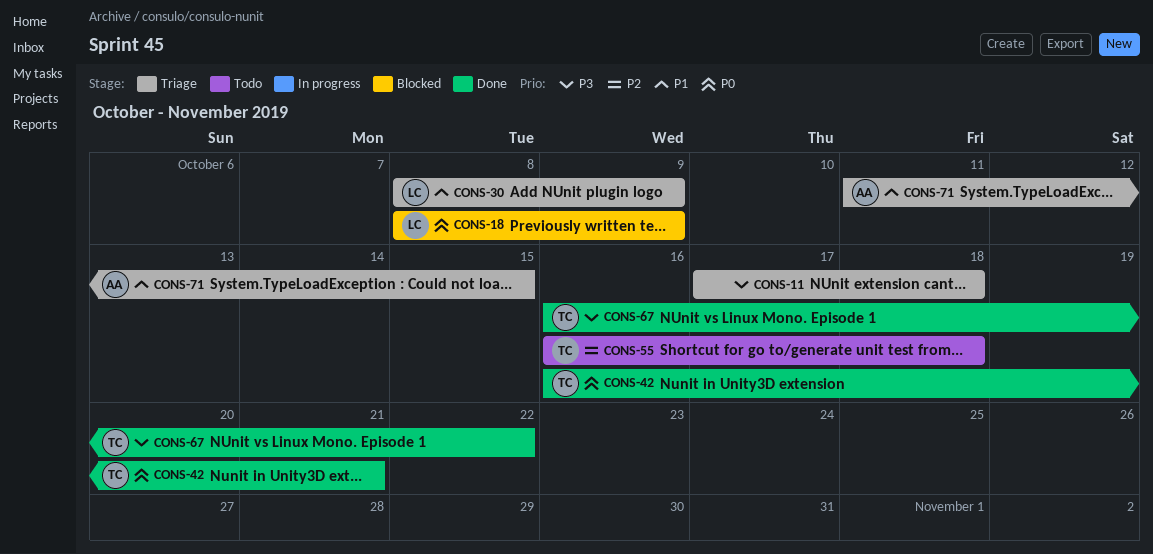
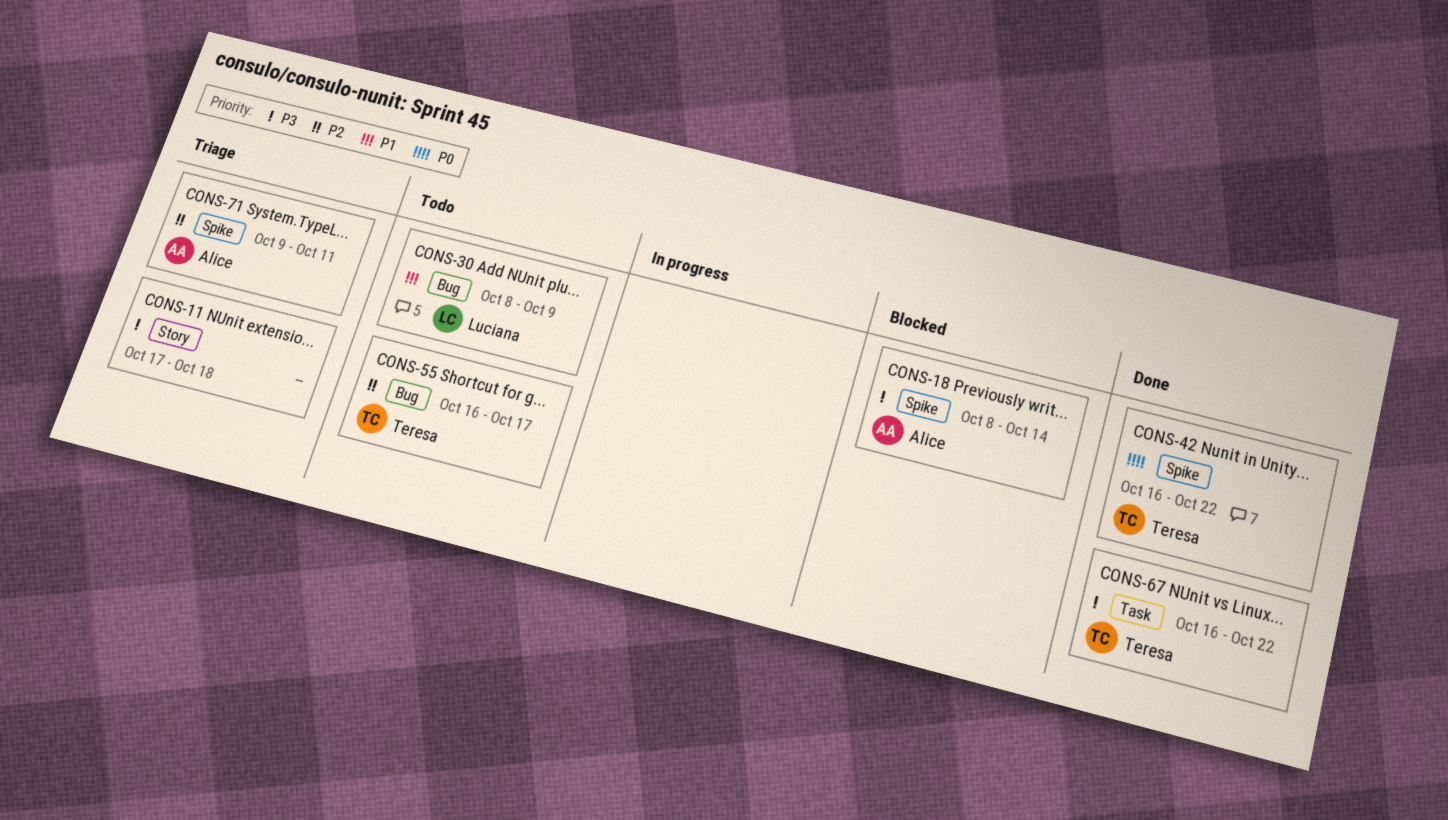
CONS-18, owner: Luciana -> Alice
CONS-18, priority: P0 -> P3
CONS-18, due: Oct 9 -> Oct 14
CONS-30, status: Triage -> Todo
CONS-42, due: Oct 21 -> Oct 22
CONS-55, due: Oct 18 -> Oct 17
CONS-71, priority: P1 -> P2
CONS-71, start: Oct 11 -> Oct 9
CONS-71, due: Oct 15 -> Oct 11

